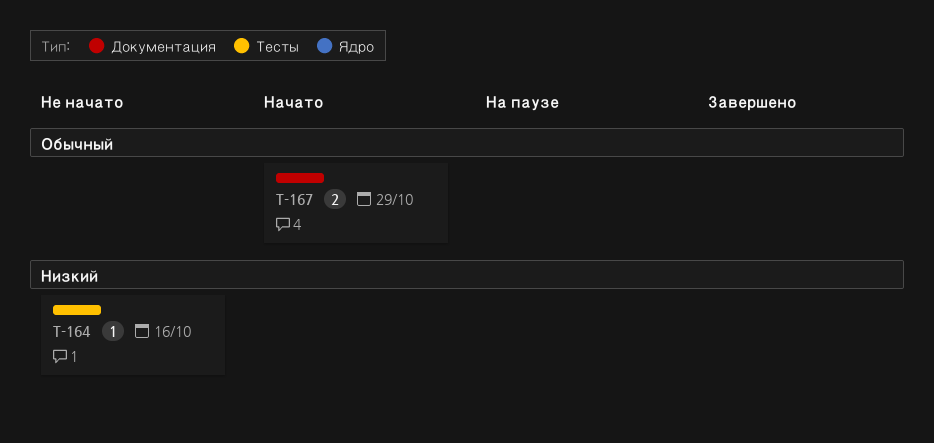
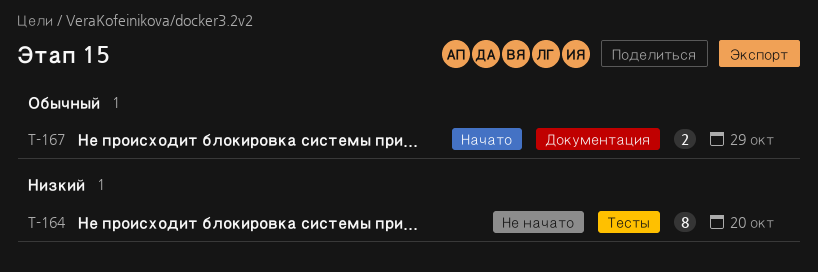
T-164, estimate: 1 -> 8
T-164, due: Oct 16 -> Oct 20

